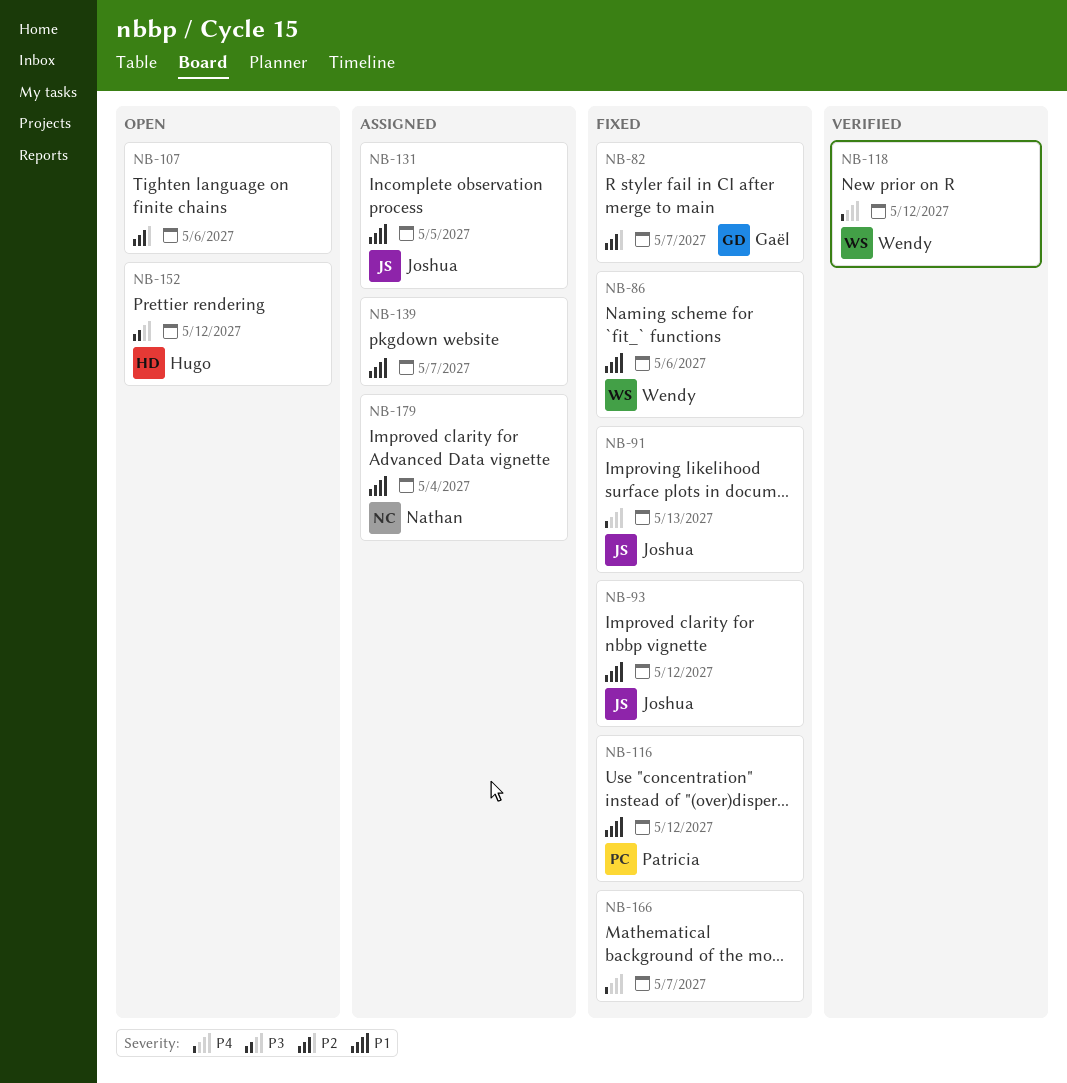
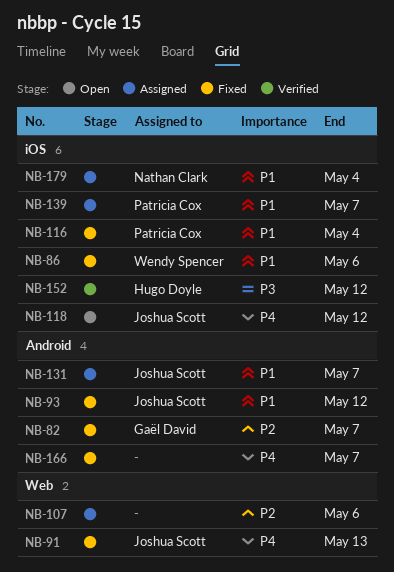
NB-107, status: Open -> Assigned
NB-116, due: May 12 -> May 4
NB-118, status: Verified -> Open
NB-118, owner: Wendy Spencer -> Joshua Scott
NB-131, due: May 5 -> May 7
NB-139, owner: none -> Patricia Cox
NB-152, status: Open -> Verified

